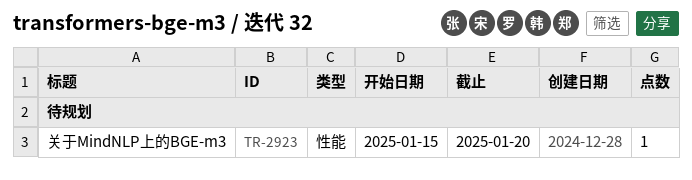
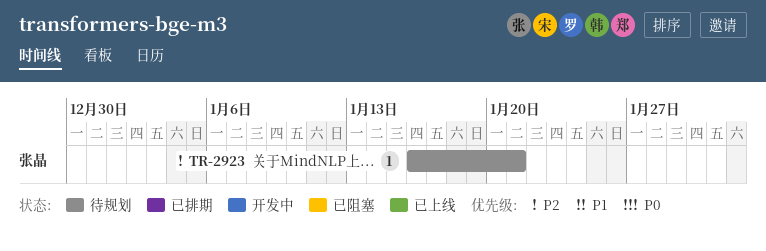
TR-2923, start: Jan 15 -> Jan 16
TR-2923, due: Jan 20 -> Jan 21

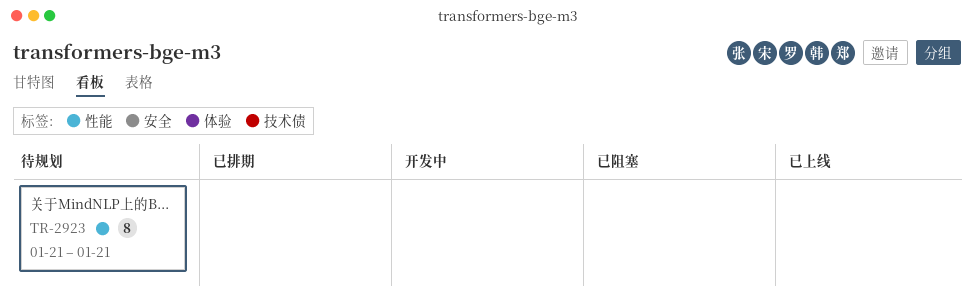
TR-2923, estimate: 1 -> 8
TR-2923, start: Jan 16 -> Jan 21

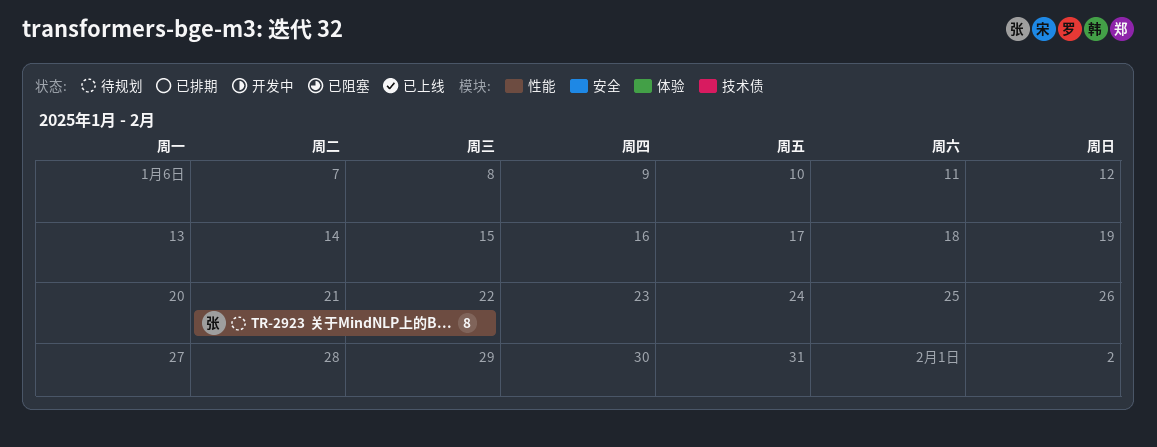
TR-2923, due: Jan 21 -> Jan 22

